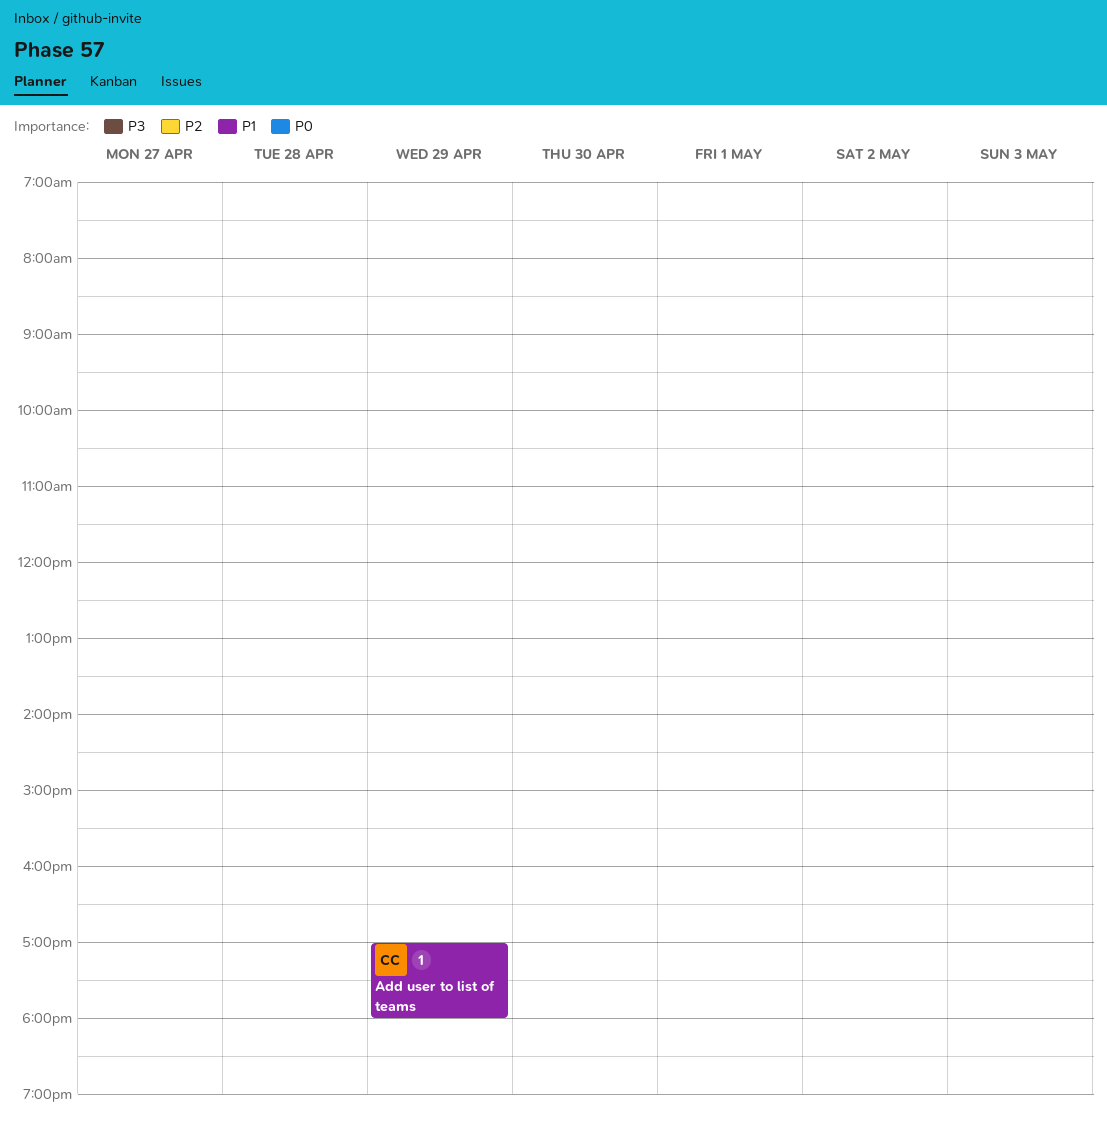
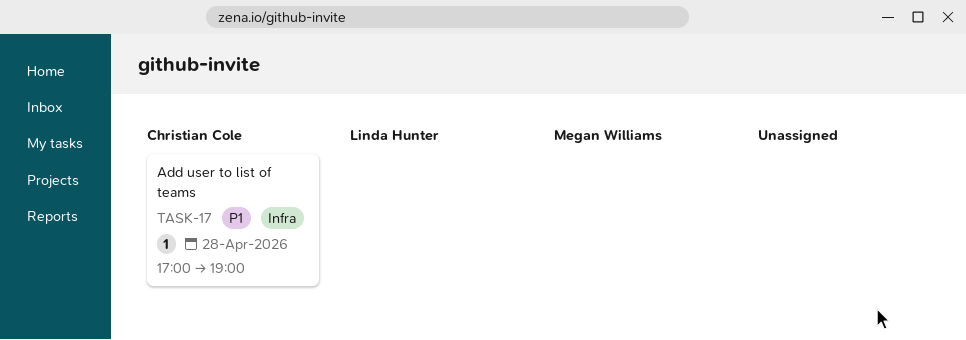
Add user to list of teams, day: Apr 29 -> Apr 28
Add user to list of teams, ends: 18:00 -> 19:00

